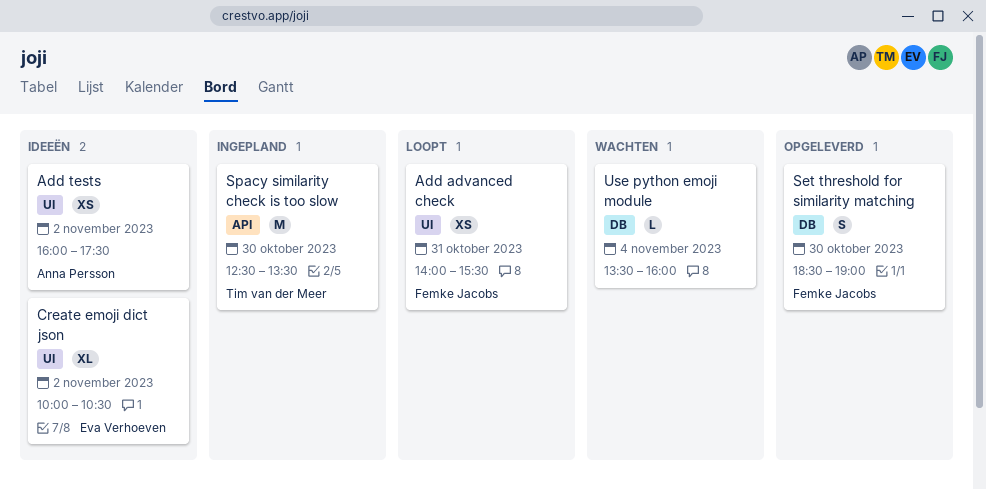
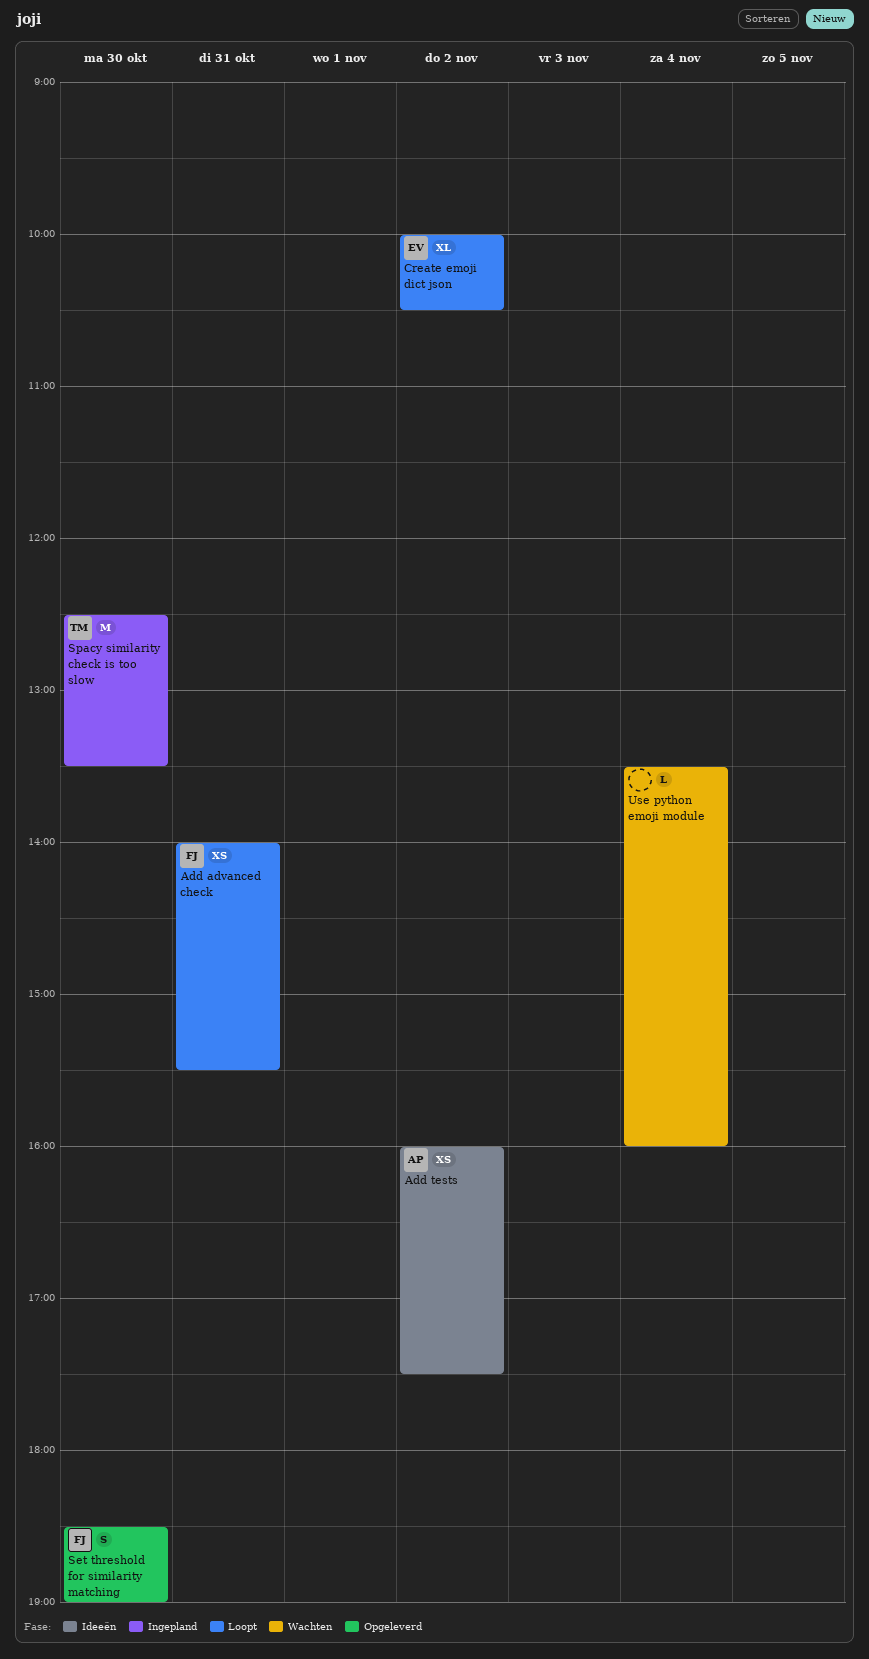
Create emoji dict json, status: Ideeën -> Loopt

